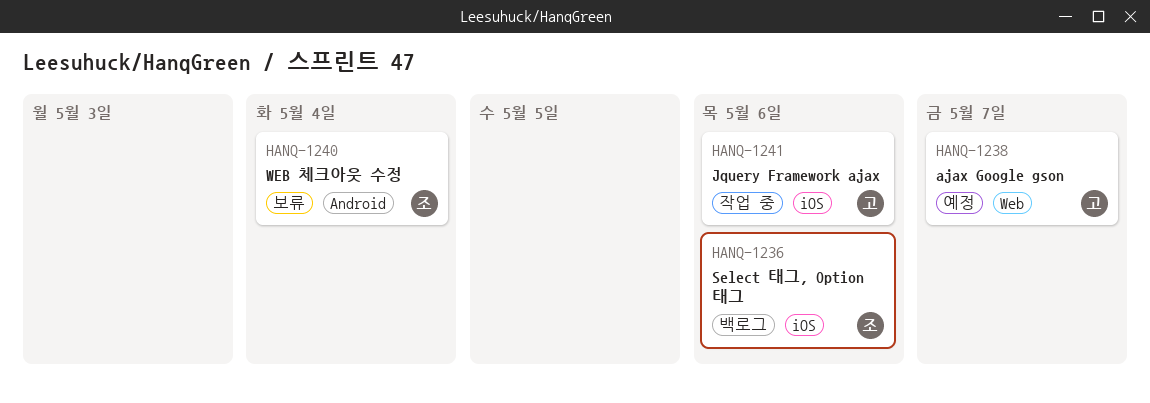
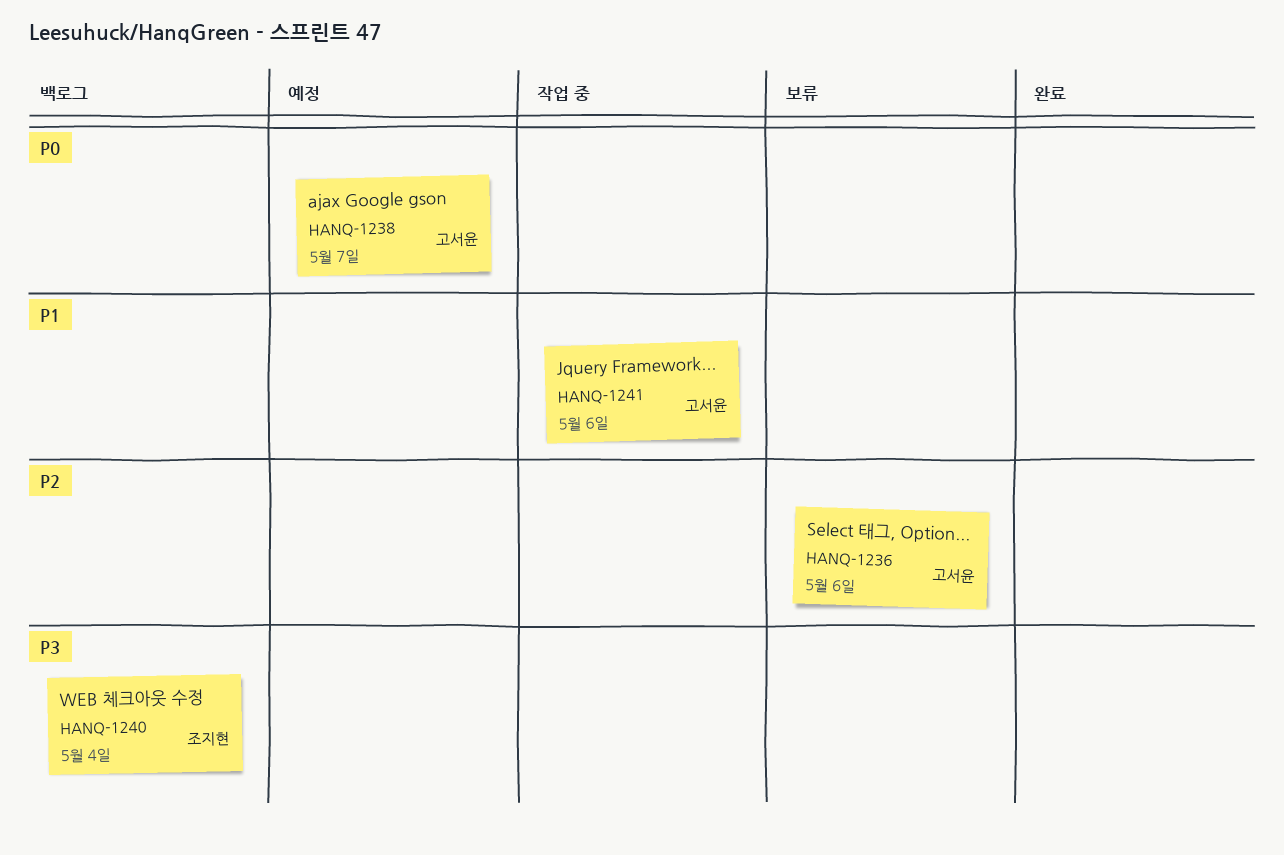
HANQ-1236, status: 백로그 -> 보류
HANQ-1236, owner: 조지현 -> 고서윤
HANQ-1240, status: 보류 -> 백로그

